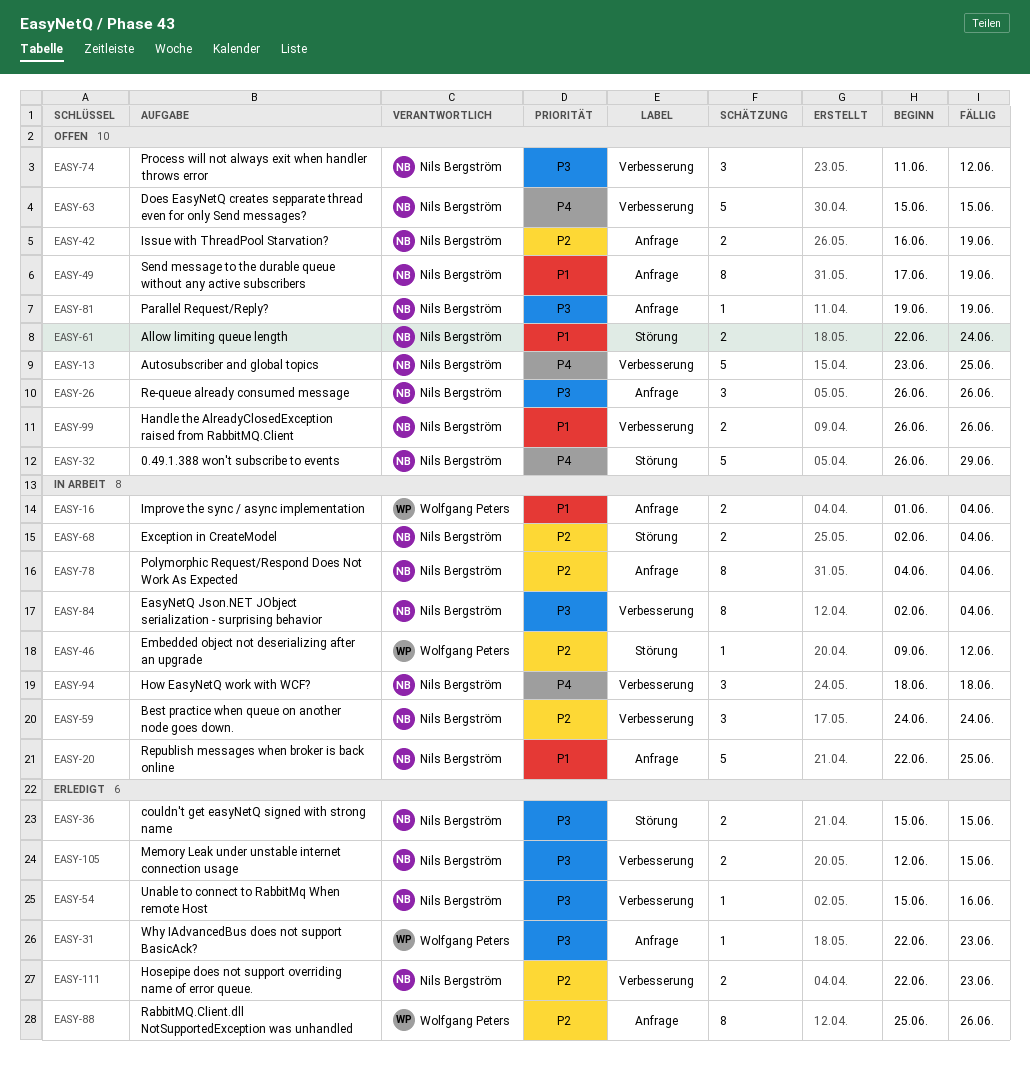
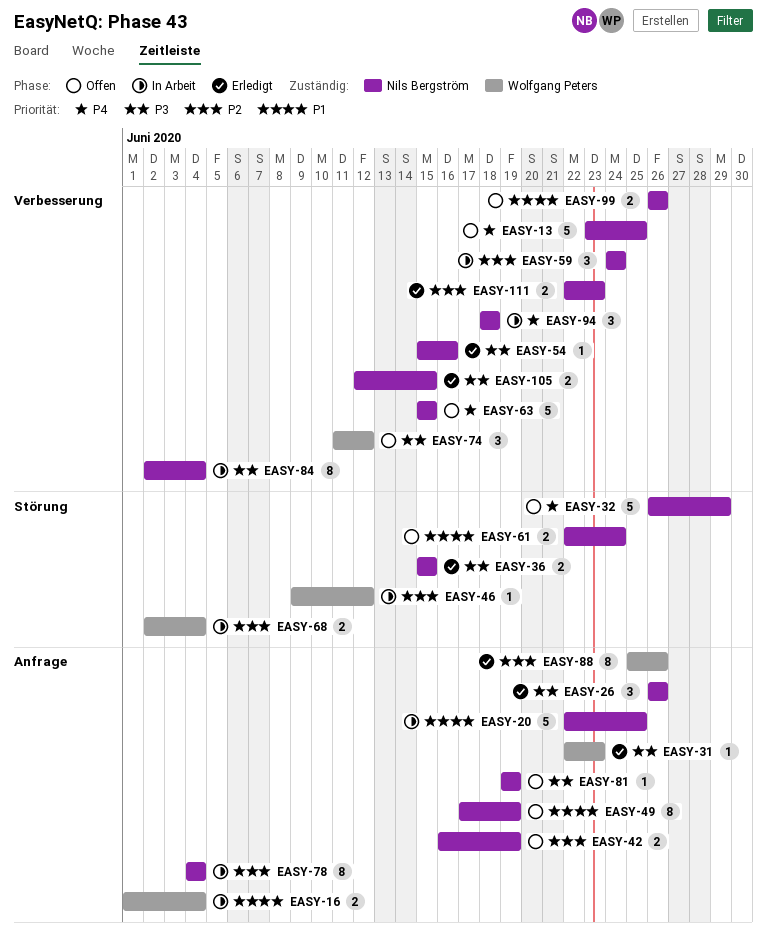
EASY-26, status: Offen -> Erledigt
EASY-68, owner: Nils Bergström -> Wolfgang Peters
EASY-74, owner: Nils Bergström -> Wolfgang Peters

